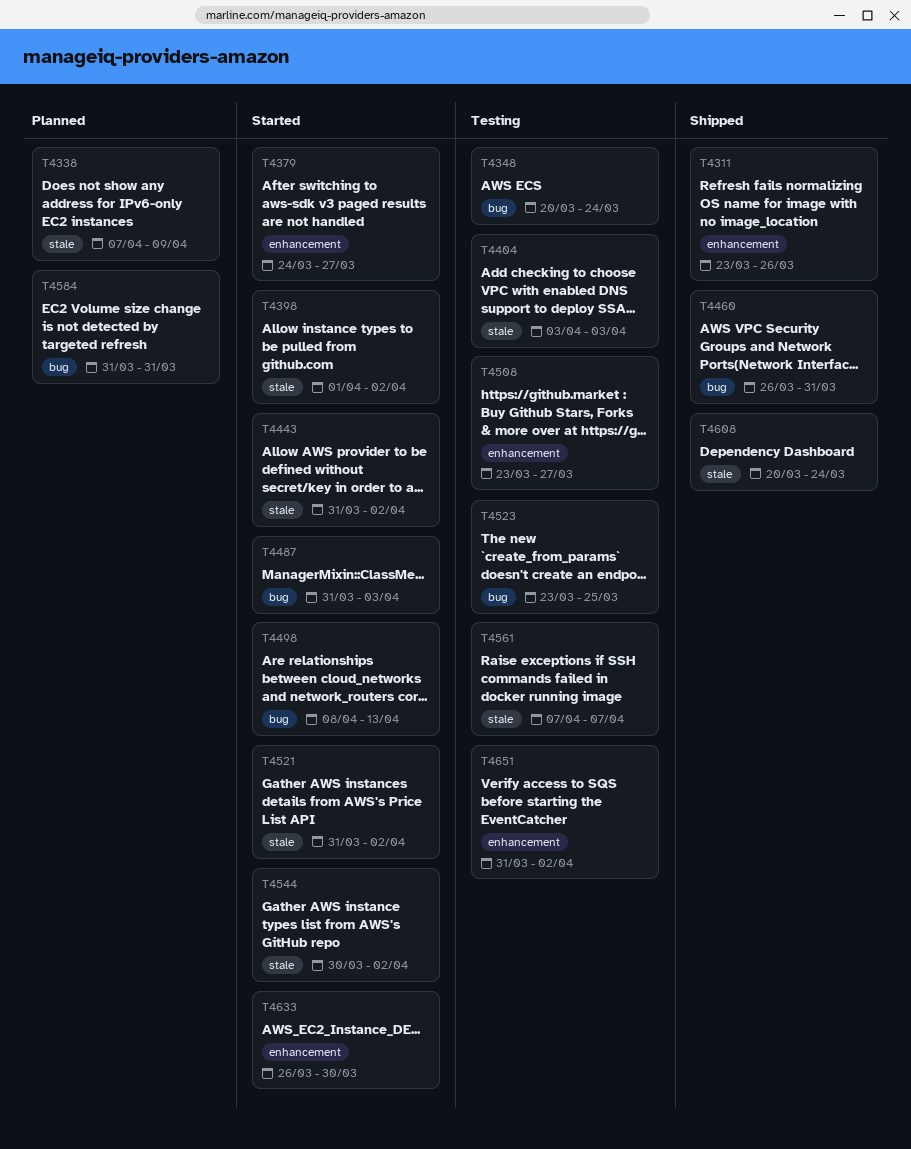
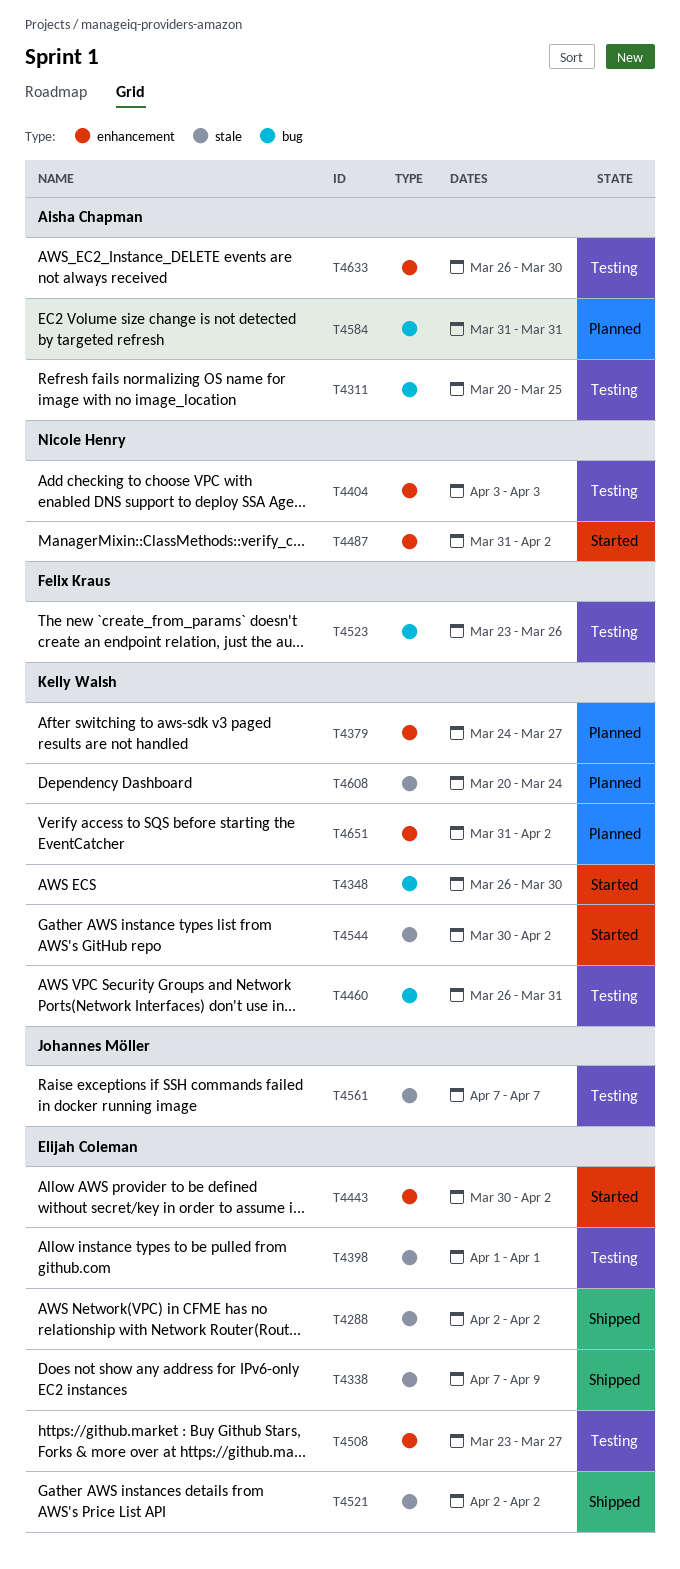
T4288: none -> present
T4311, status: Shipped -> Testing
T4311, label: enhancement -> bug
T4311, start: Mar 23 -> Mar 20
T4311, due: Mar 26 -> Mar 25
T4338, status: Planned -> Shipped
T4348, status: Testing -> Started
T4348, start: Mar 20 -> Mar 26
T4348, due: Mar 24 -> Mar 30
T4379, status: Started -> Planned
T4398, status: Started -> Testing
T4398, due: Apr 2 -> Apr 1
T4404, label: stale -> enhancement
T4443, label: stale -> enhancement
T4443, start: Mar 31 -> Mar 30
T4460, status: Shipped -> Testing
T4487, label: bug -> enhancement
T4487, due: Apr 3 -> Apr 2
T4498: present -> none
T4521, status: Started -> Shipped
T4521, start: Mar 31 -> Apr 2
T4523, due: Mar 25 -> Mar 26
T4608, status: Shipped -> Planned
T4633, status: Started -> Testing
T4651, status: Testing -> Planned

